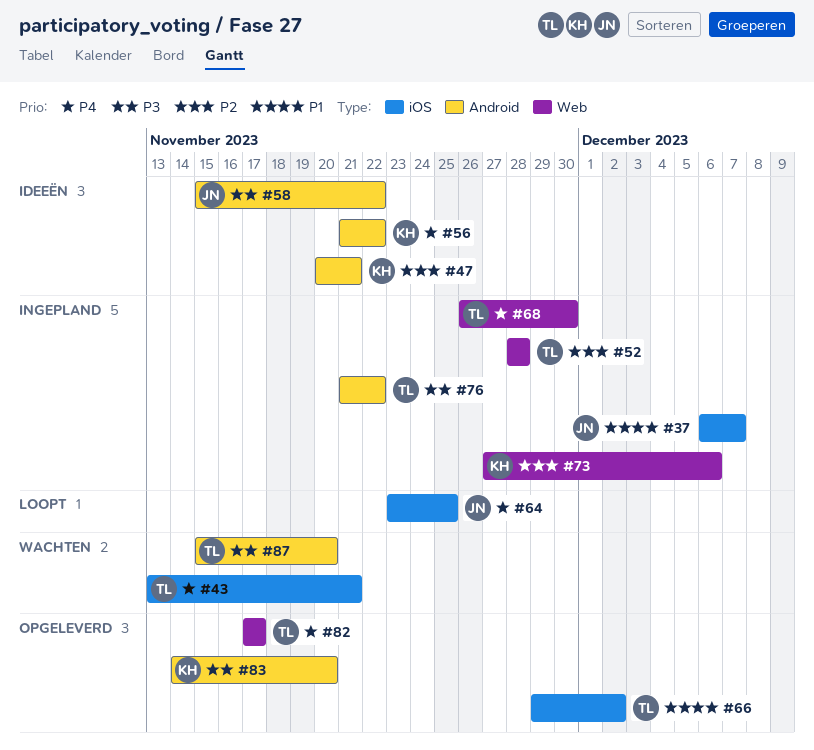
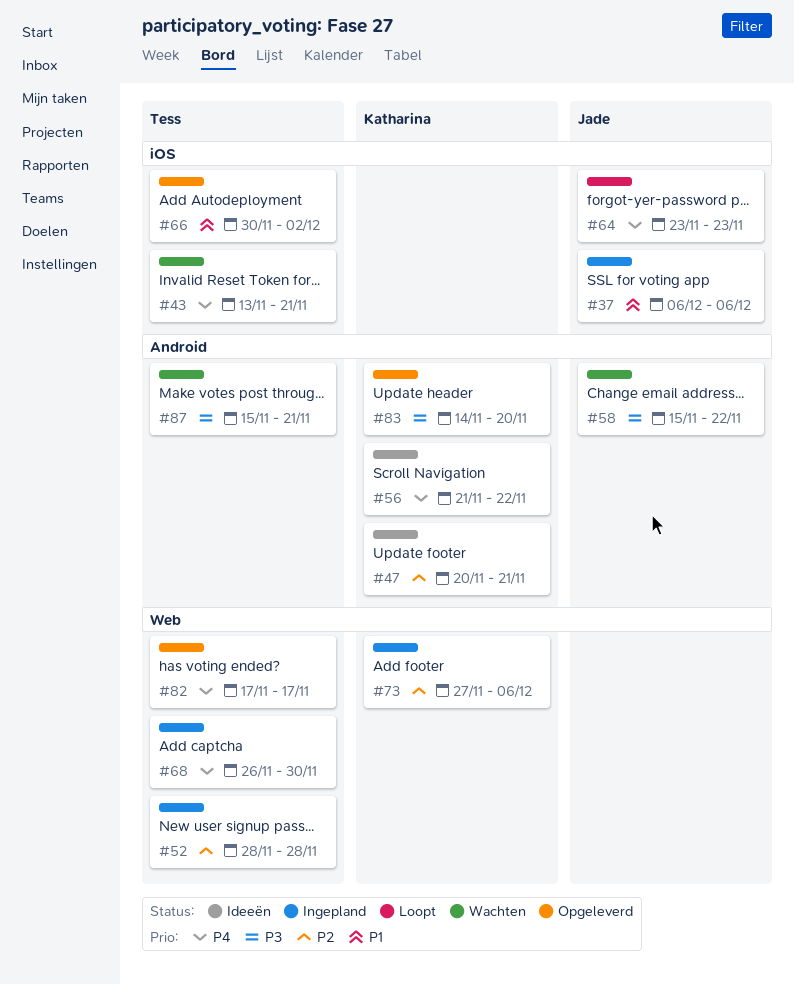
#37, due: Dec 7 -> Dec 6
#58, status: Ideeën -> Wachten
#64, due: Nov 25 -> Nov 23
#66, start: Nov 29 -> Nov 30
#76: present -> none
#87, due: Nov 20 -> Nov 21

